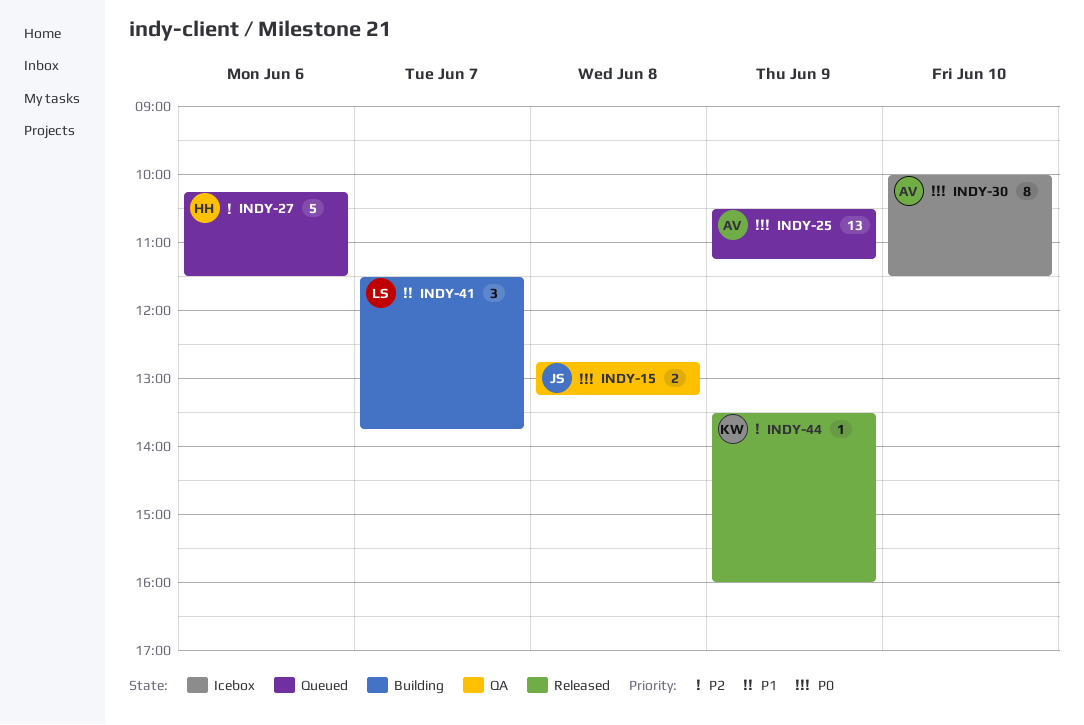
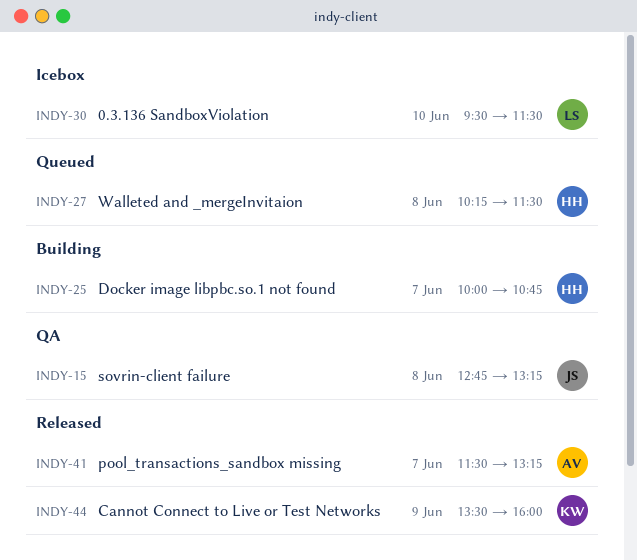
INDY-25, status: Queued -> Building
INDY-25, owner: AV -> HH
INDY-25, day: Jun 9 -> Jun 7
INDY-25, begins: 10:30 -> 10:00
INDY-25, ends: 11:15 -> 10:45
INDY-27, day: Jun 6 -> Jun 8
INDY-30, owner: AV -> LS
INDY-30, begins: 10:00 -> 09:30
INDY-41, status: Building -> Released
INDY-41, owner: LS -> AV
INDY-41, ends: 13:45 -> 13:15

